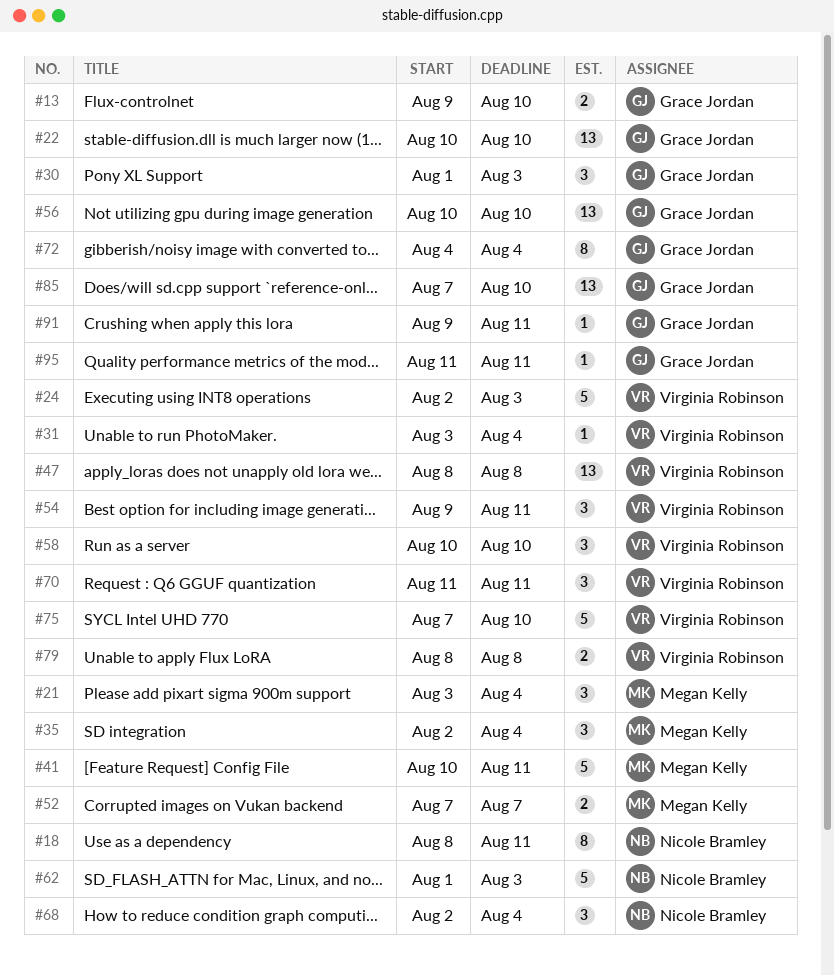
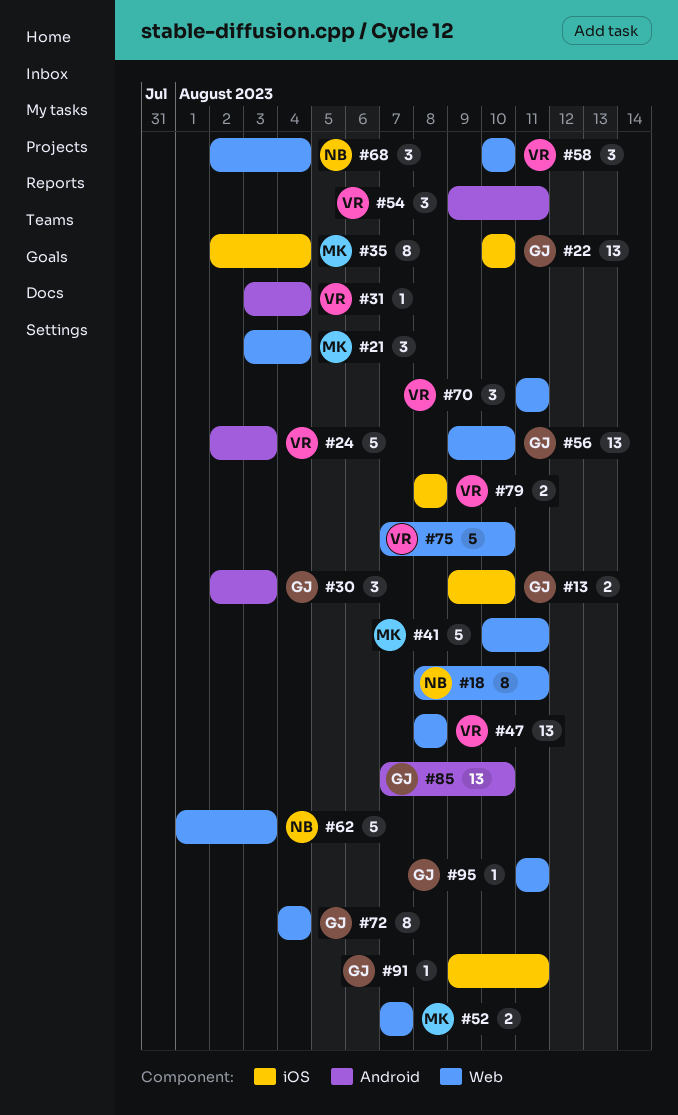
#30, start: Aug 1 -> Aug 2
#35, estimate: 3 -> 8
#56, start: Aug 10 -> Aug 9

